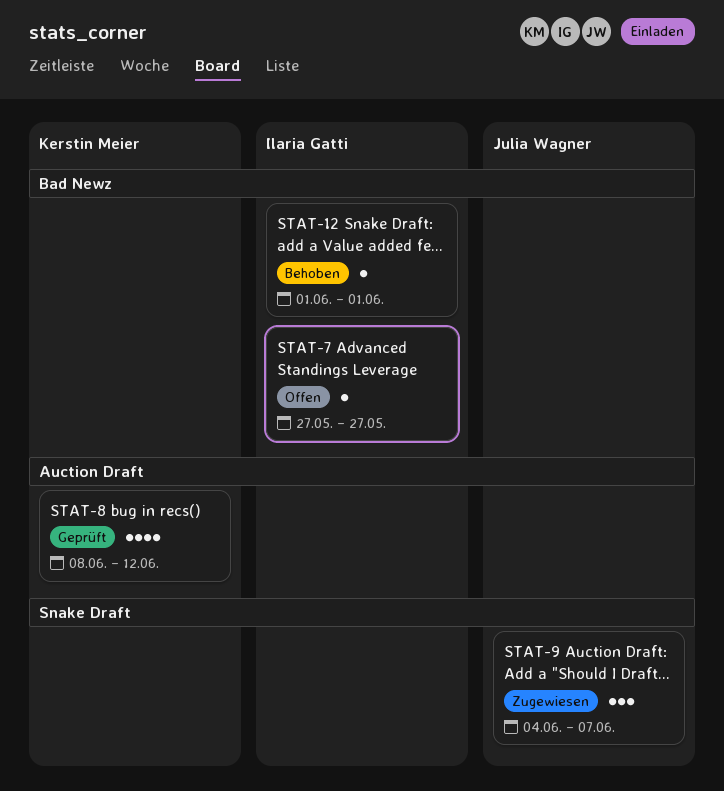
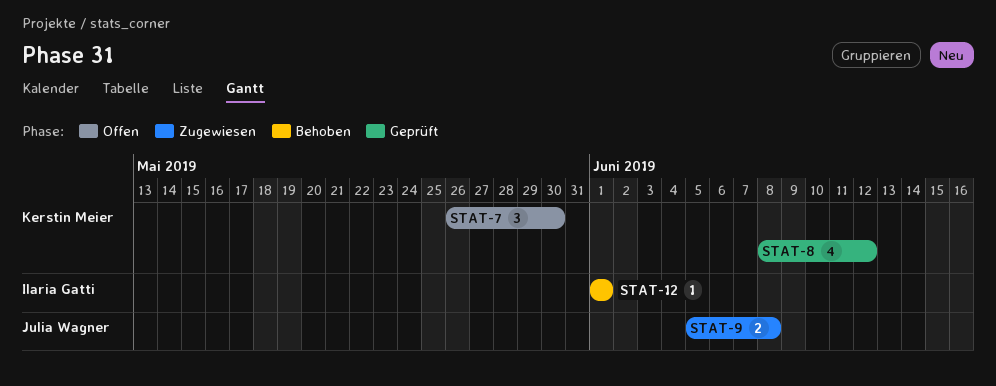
STAT-7, owner: Ilaria Gatti -> Kerstin Meier
STAT-7, estimate: 1 -> 3
STAT-7, start: May 27 -> May 26
STAT-7, due: May 27 -> May 30
STAT-9, estimate: 3 -> 2
STAT-9, start: Jun 4 -> Jun 5
STAT-9, due: Jun 7 -> Jun 8

